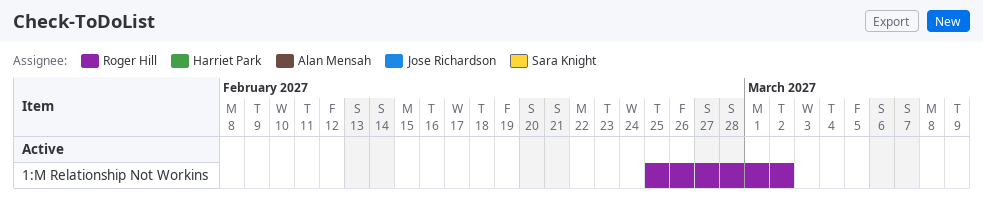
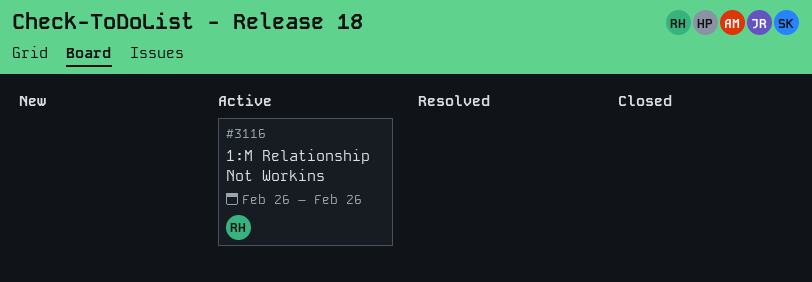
1:M Relationship Not Workins, start: Feb 25 -> Feb 26
1:M Relationship Not Workins, due: Mar 2 -> Feb 26

